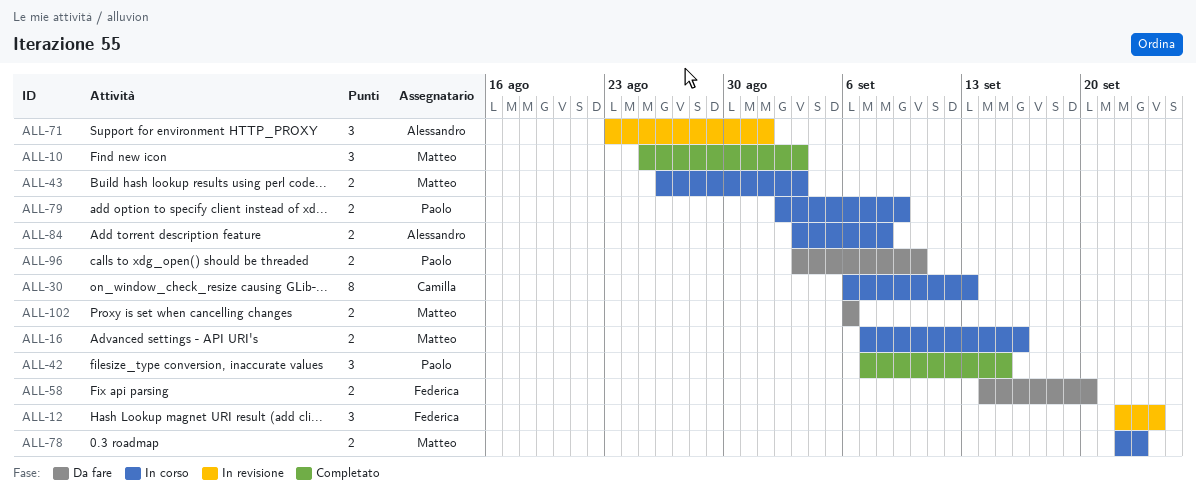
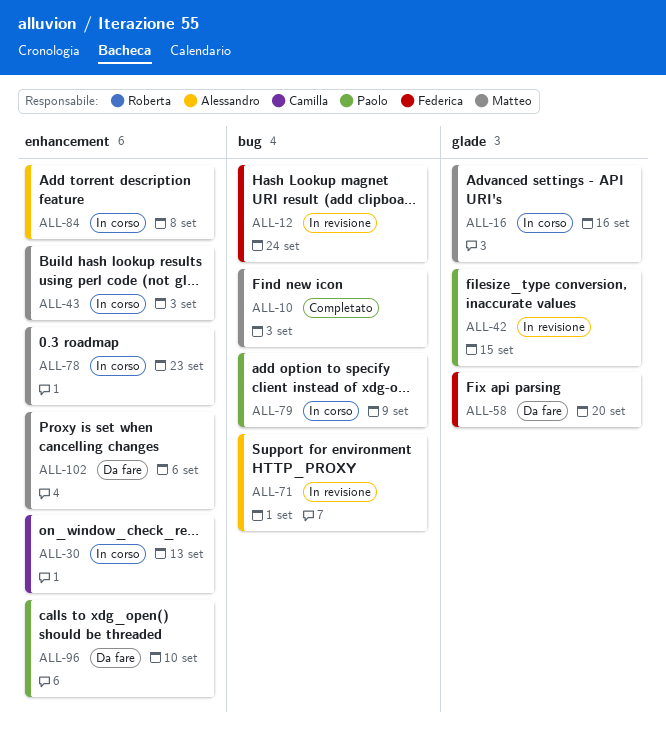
ALL-42, status: Completato -> In revisione

